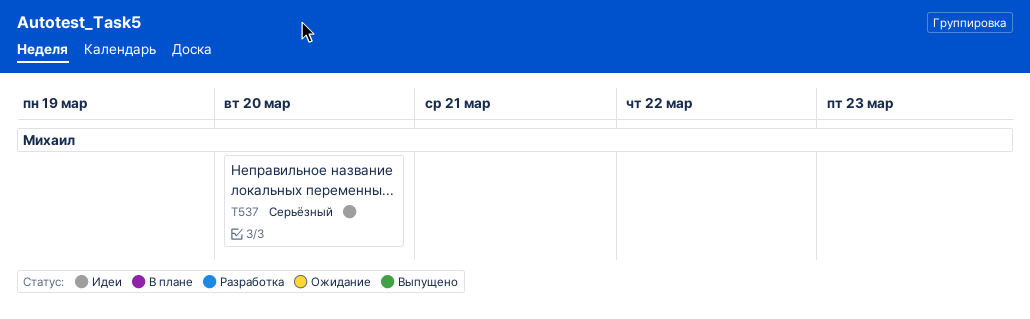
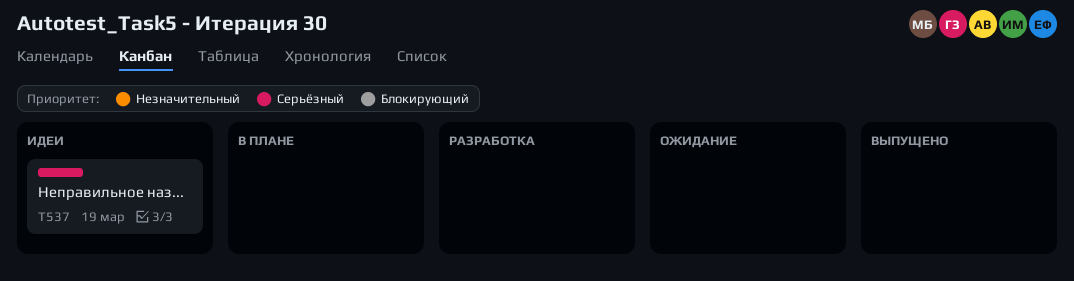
T537, due: Mar 20 -> Mar 19

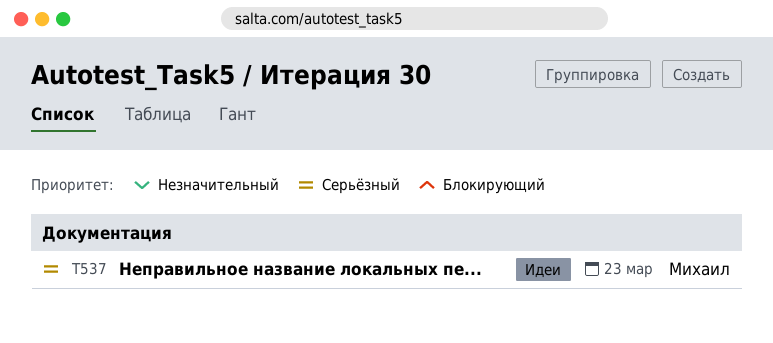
T537, due: Mar 19 -> Mar 23

